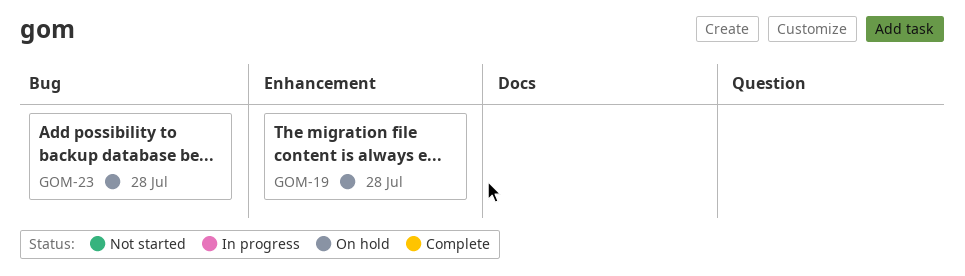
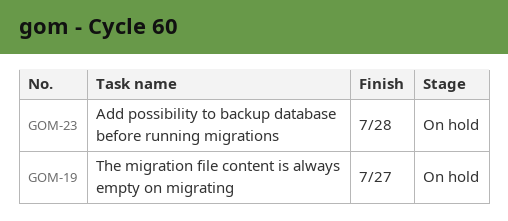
GOM-19, due: Jul 28 -> Jul 27

